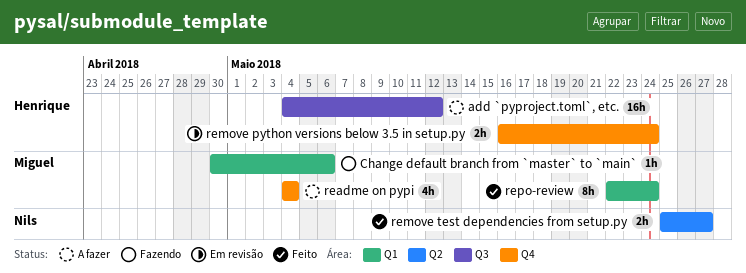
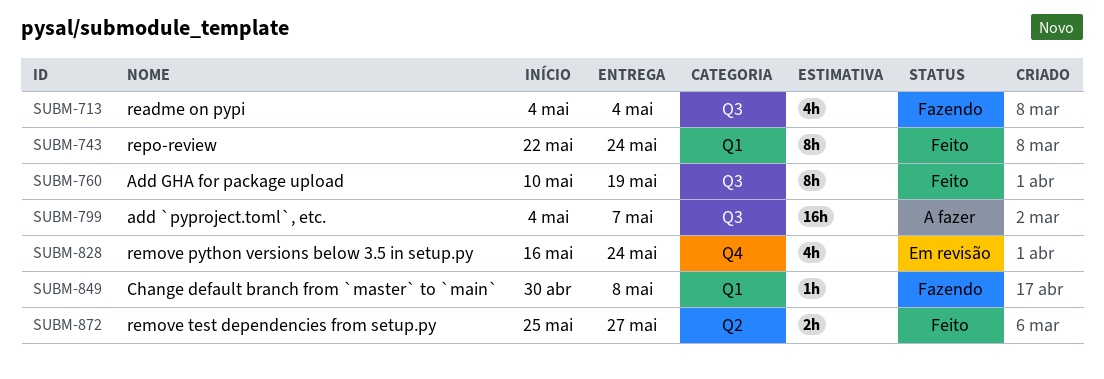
add `pyproject.toml`, etc., due: May 12 -> May 7
Add GHA for package upload: none -> present
Change default branch from `master` to `main`, due: May 6 -> May 8
readme on pypi, status: A fazer -> Fazendo
readme on pypi, label: Q4 -> Q3
remove python versions below 3.5 in setup.py, estimate: 2h -> 4h

